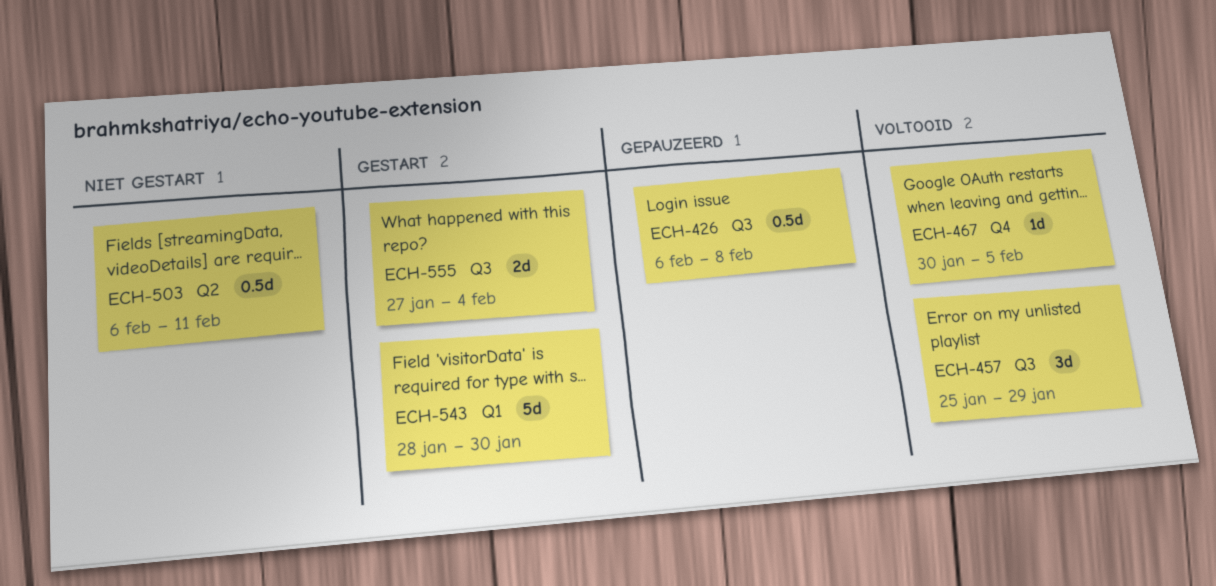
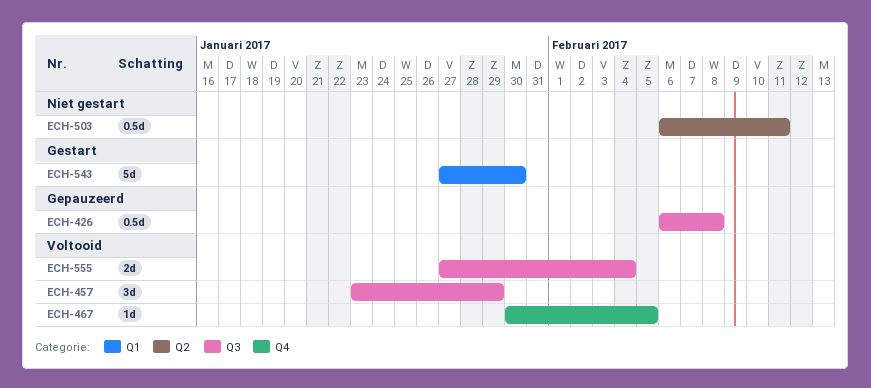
ECH-457, start: Jan 25 -> Jan 23
ECH-543, start: Jan 28 -> Jan 27
ECH-555, status: Gestart -> Voltooid

